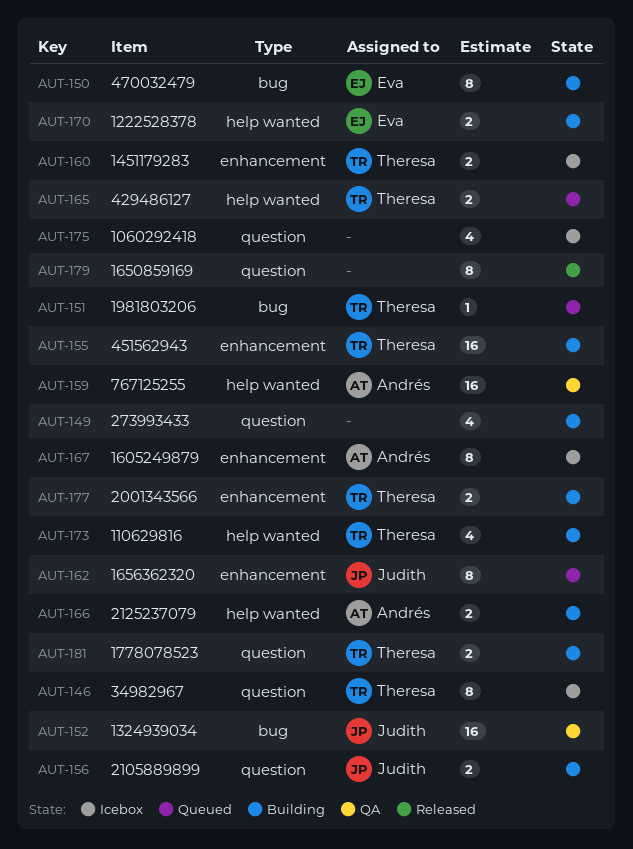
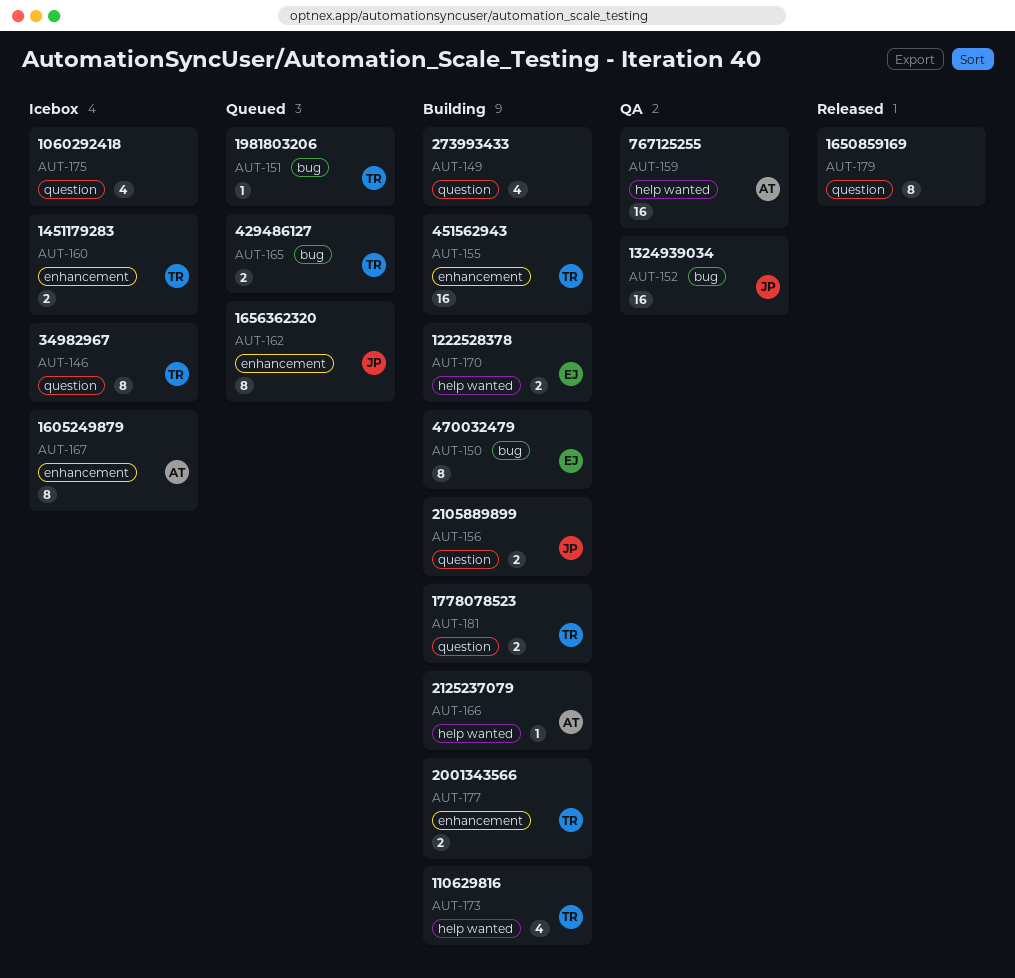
AUT-165, label: help wanted -> bug
AUT-166, estimate: 2 -> 1

